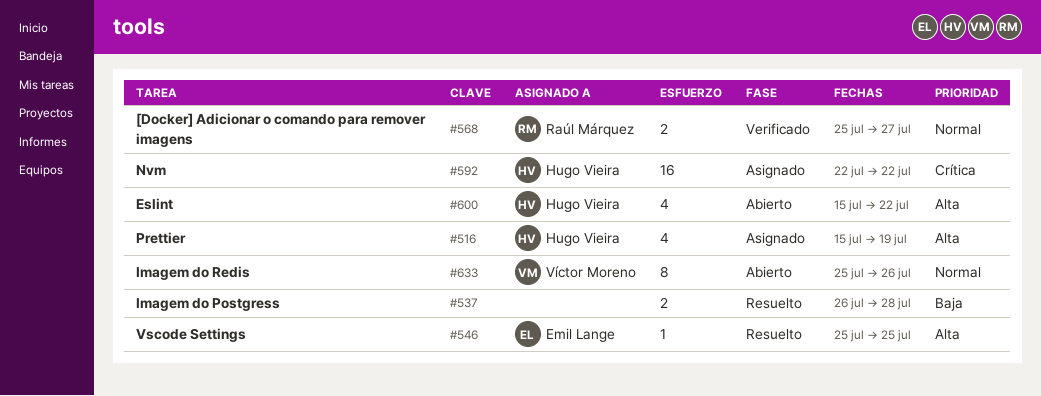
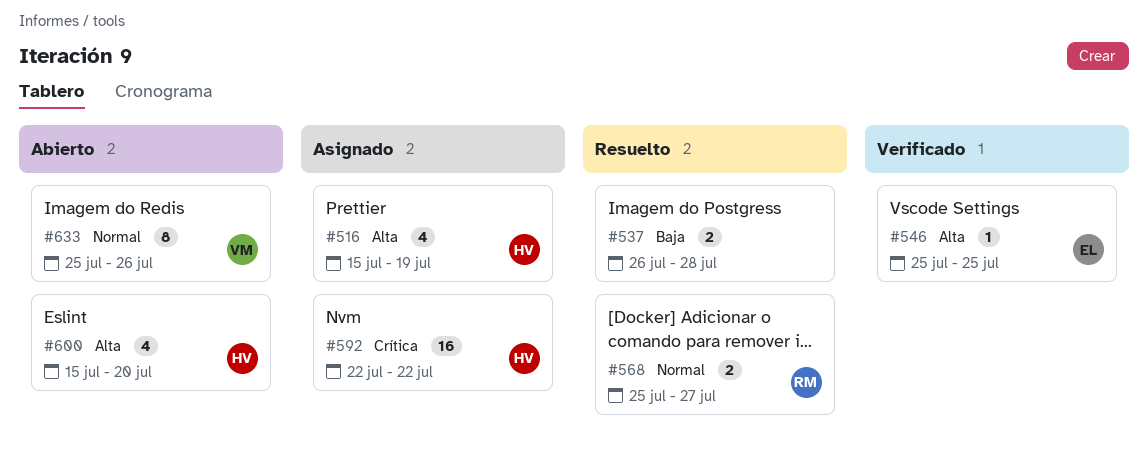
#546, status: Resuelto -> Verificado
#568, status: Verificado -> Resuelto
#600, due: Jul 22 -> Jul 20

